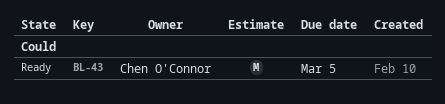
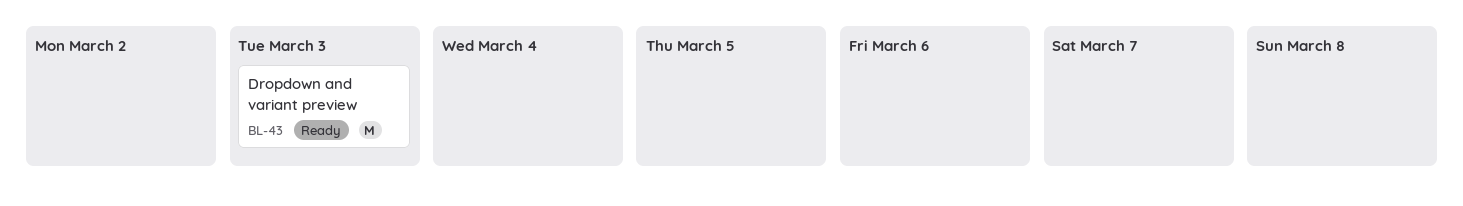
BL-43, due: Mar 5 -> Mar 3

